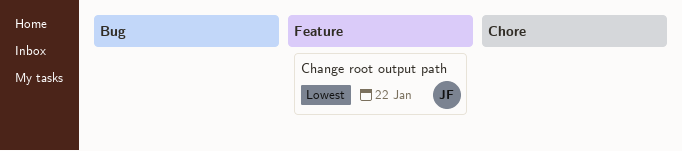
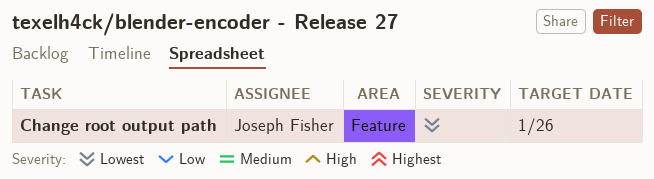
Change root output path, due: Jan 22 -> Jan 26

